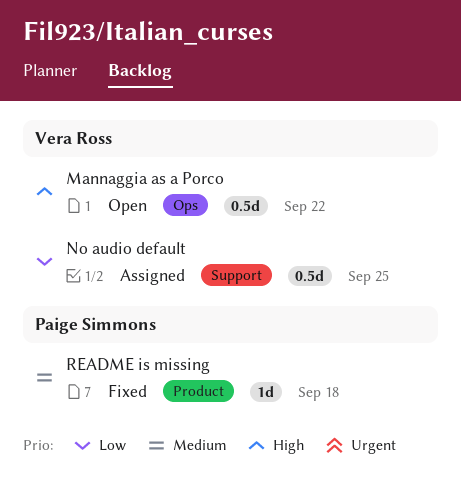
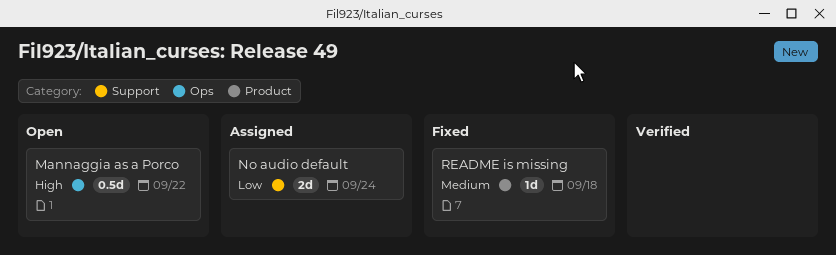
No audio default, estimate: 0.5d -> 2d
No audio default, due: Sep 25 -> Sep 24

